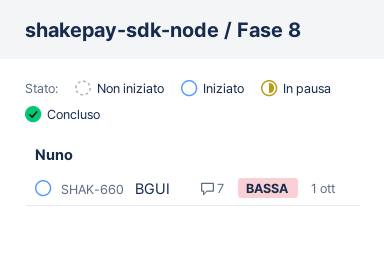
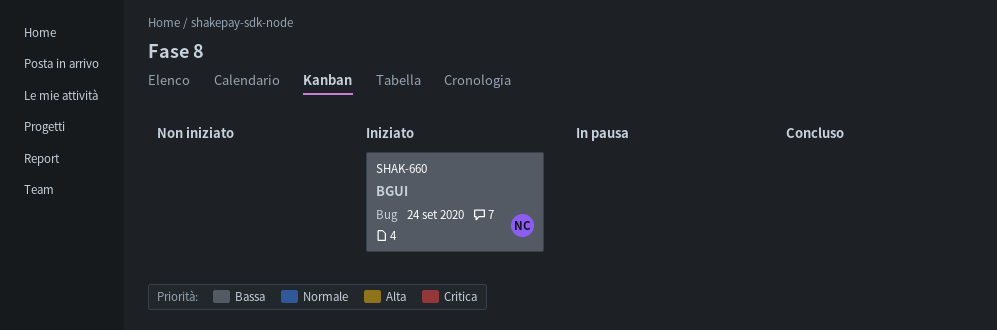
SHAK-660, due: Oct 1 -> Sep 24

